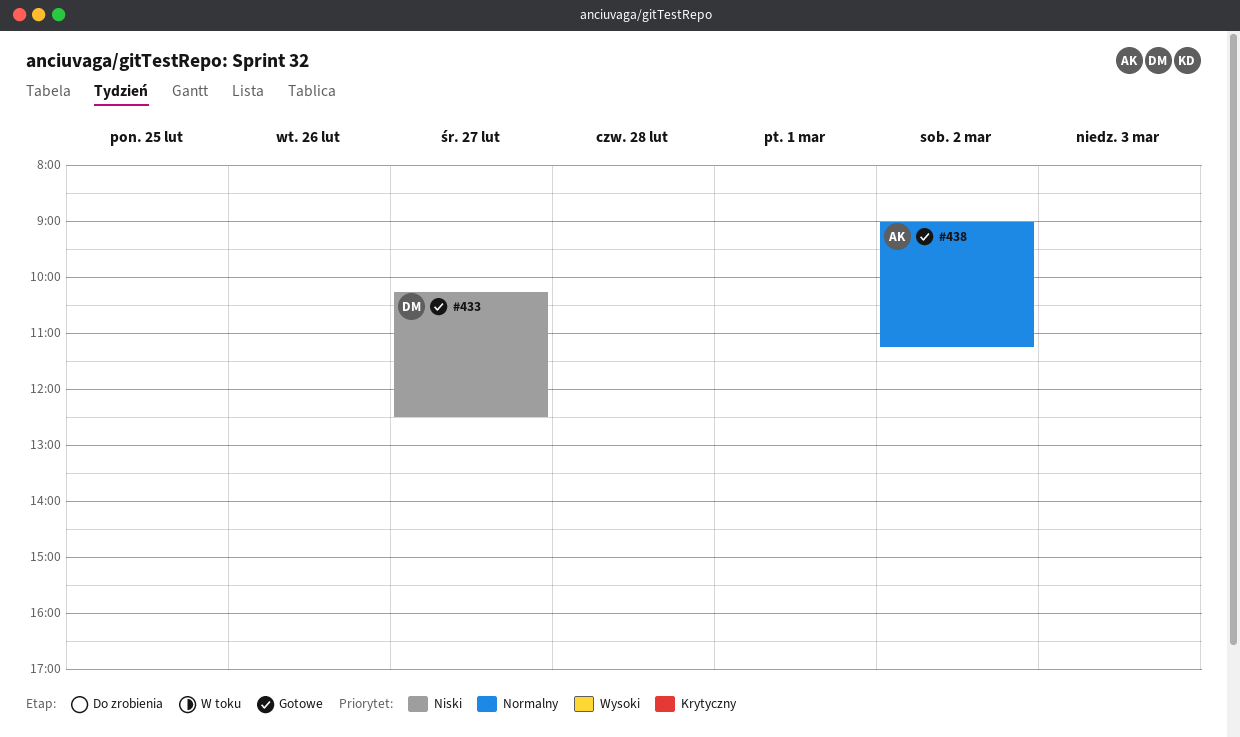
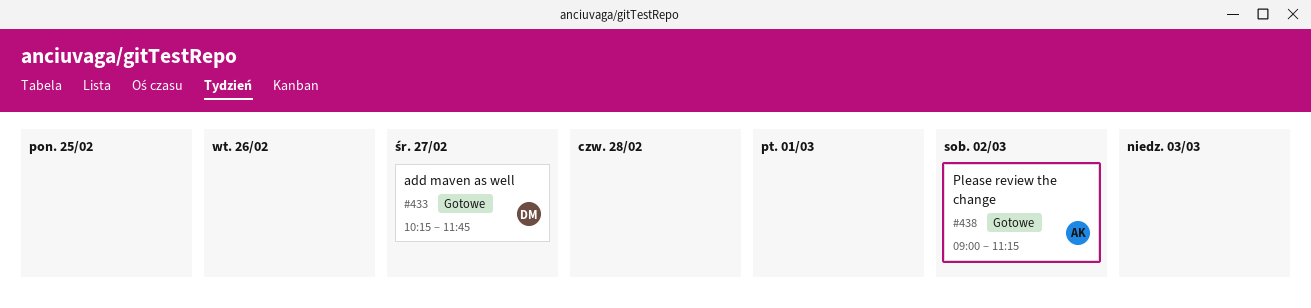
#433, ends: 12:30 -> 11:45

